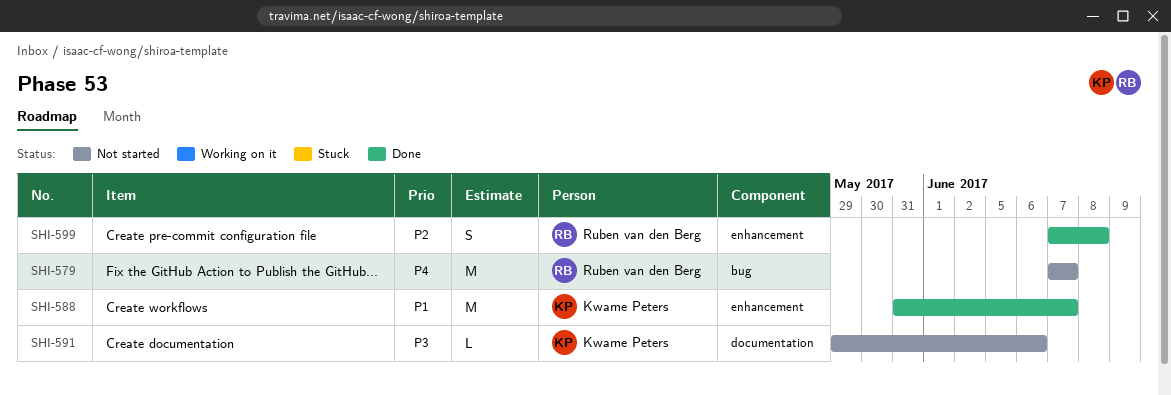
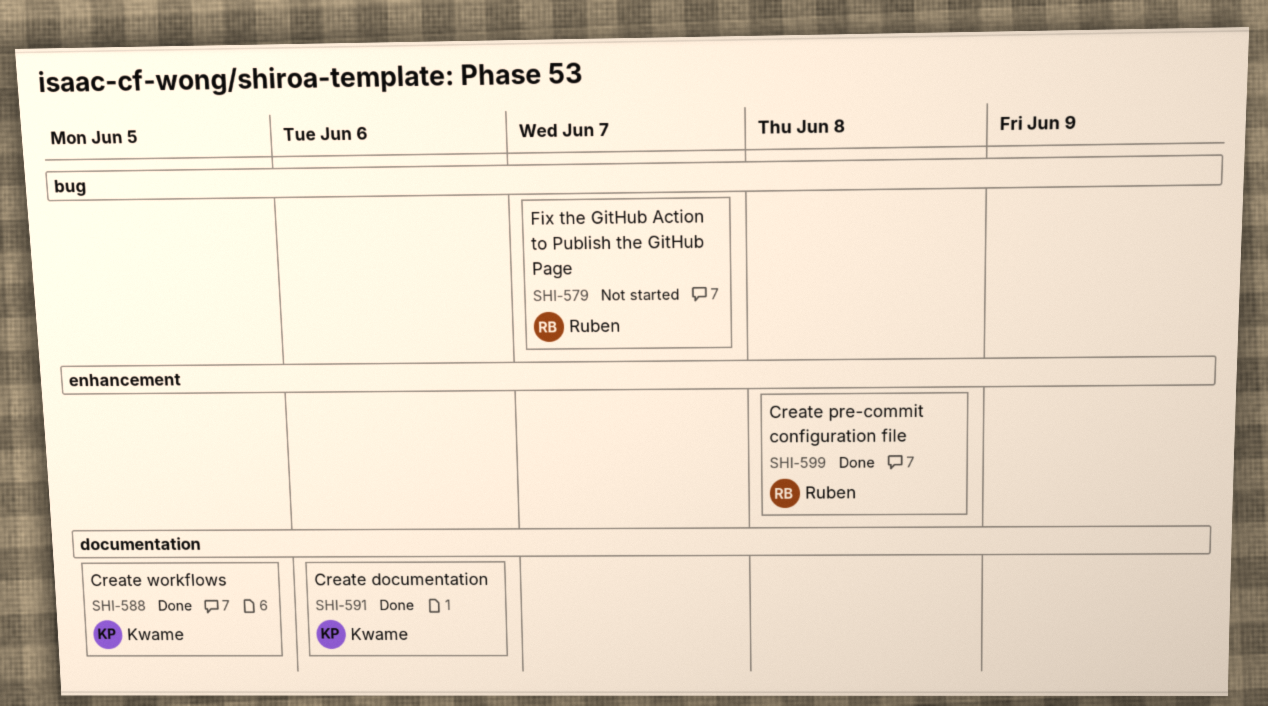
SHI-588, label: enhancement -> documentation
SHI-588, due: Jun 7 -> Jun 5
SHI-591, status: Not started -> Done

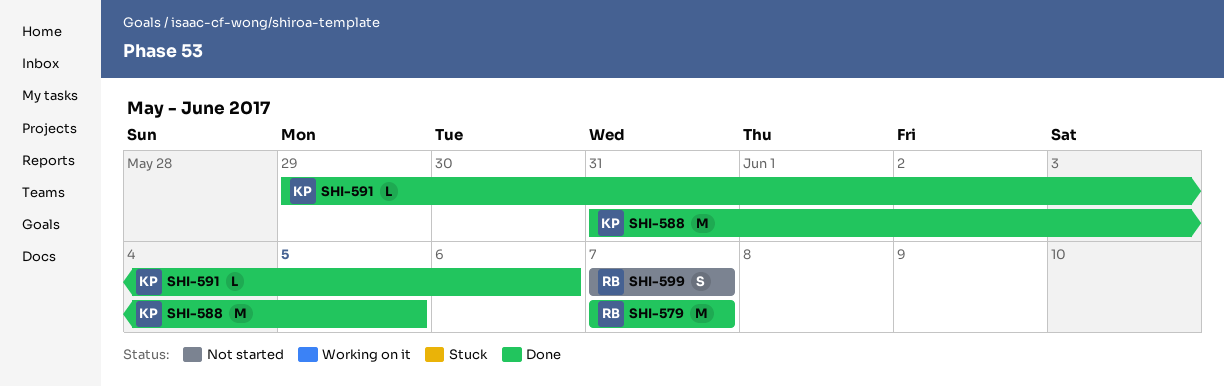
SHI-579, status: Not started -> Done
SHI-599, status: Done -> Not started
SHI-599, due: Jun 8 -> Jun 7

